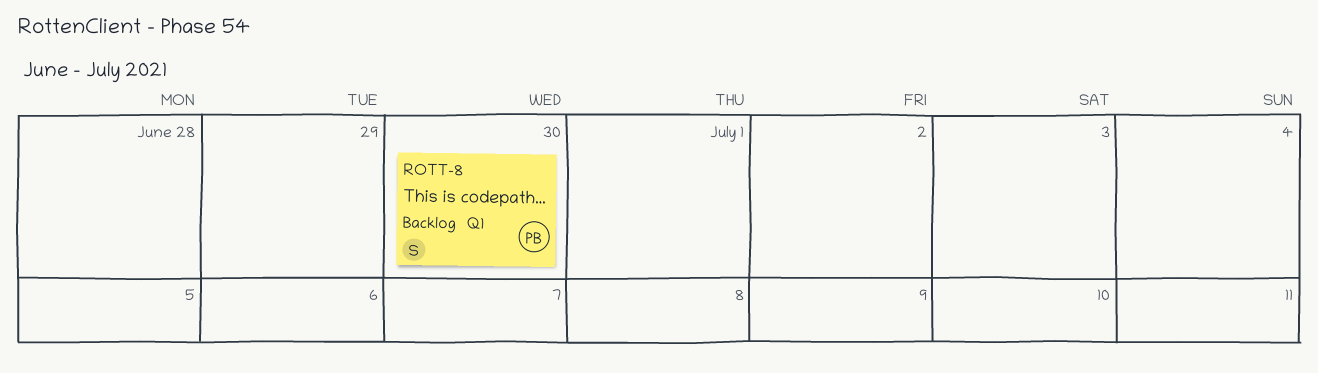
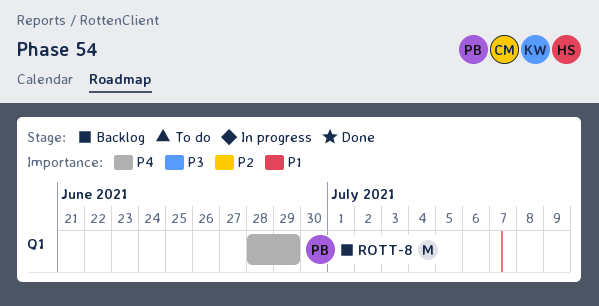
ROTT-8, estimate: S -> M
ROTT-8, due: Jun 30 -> Jun 29

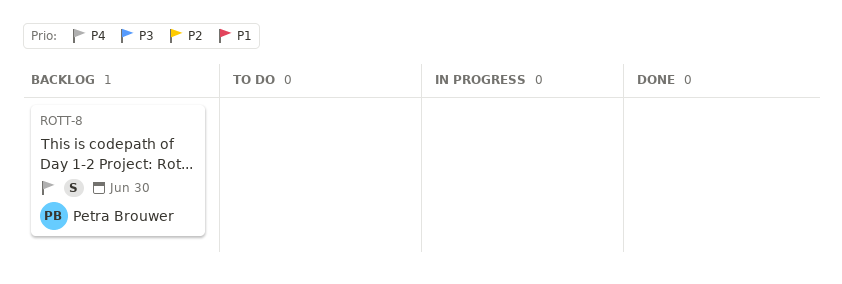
ROTT-8, estimate: M -> S
ROTT-8, due: Jun 29 -> Jun 30

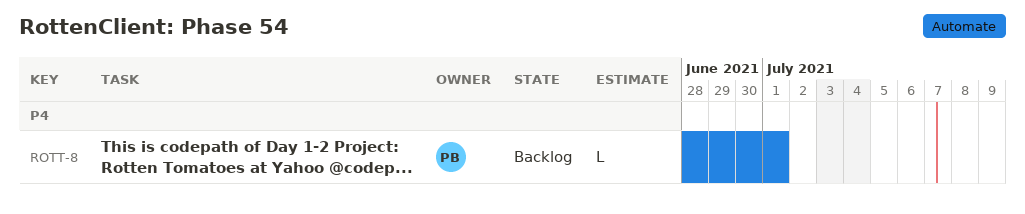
ROTT-8, estimate: S -> L
ROTT-8, due: Jun 30 -> Jul 1

